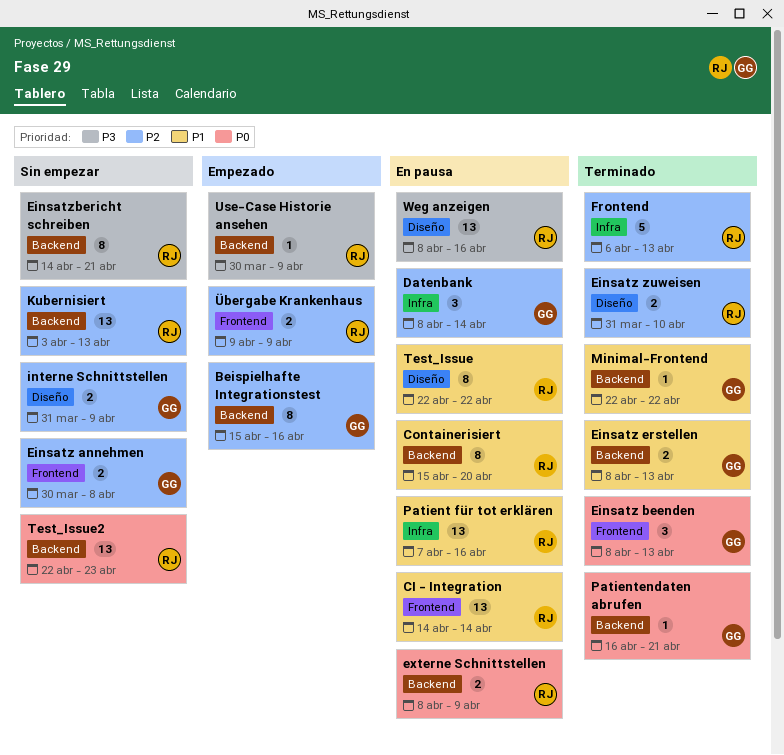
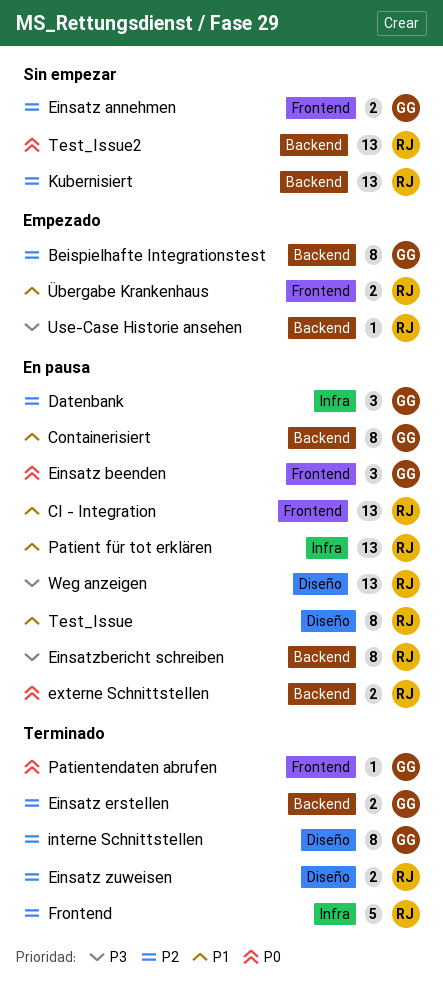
Containerisiert, owner: RJ -> GG
Einsatz beenden, status: Terminado -> En pausa
Einsatz erstellen, priority: P1 -> P2
Einsatzbericht schreiben, status: Sin empezar -> En pausa
interne Schnittstellen, status: Sin empezar -> Terminado
interne Schnittstellen, estimate: 2 -> 8
Minimal-Frontend: present -> none
Patientendaten abrufen, label: Backend -> Frontend
Übergabe Krankenhaus, priority: P2 -> P1

